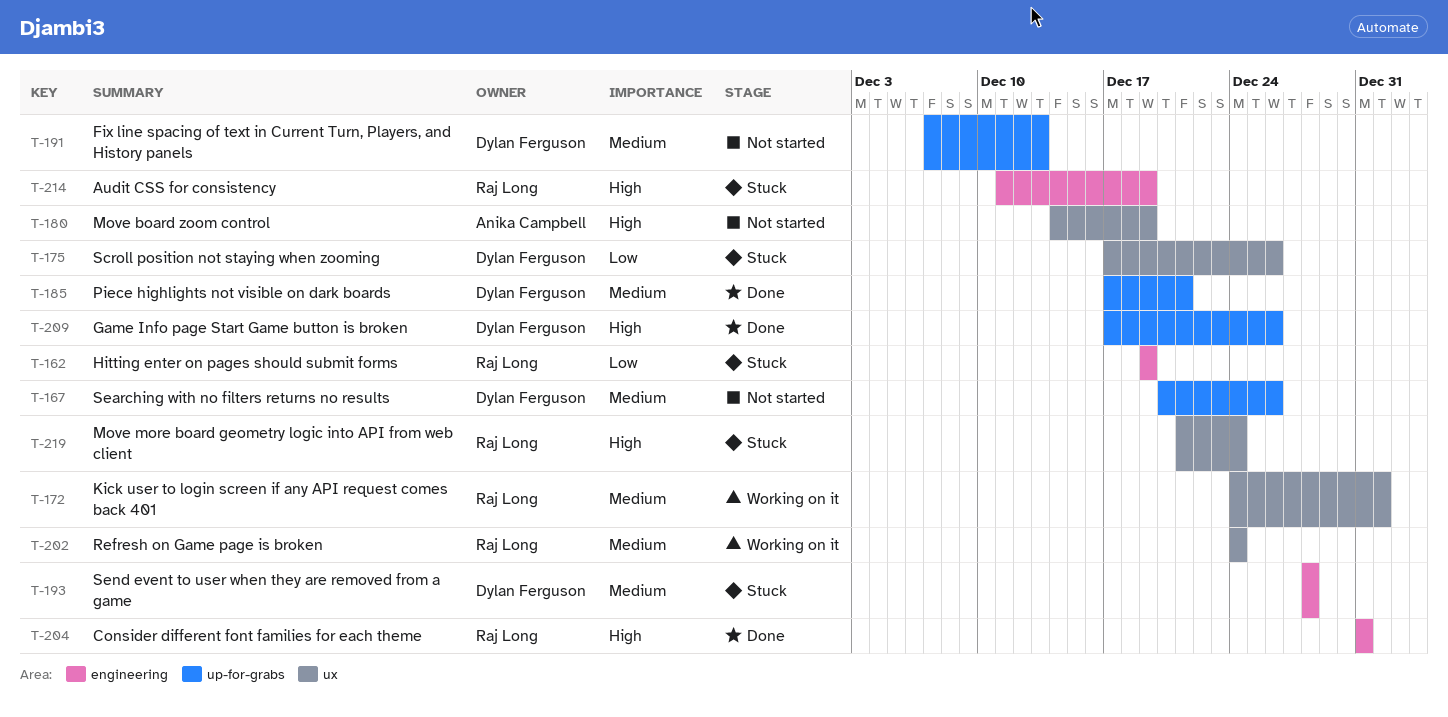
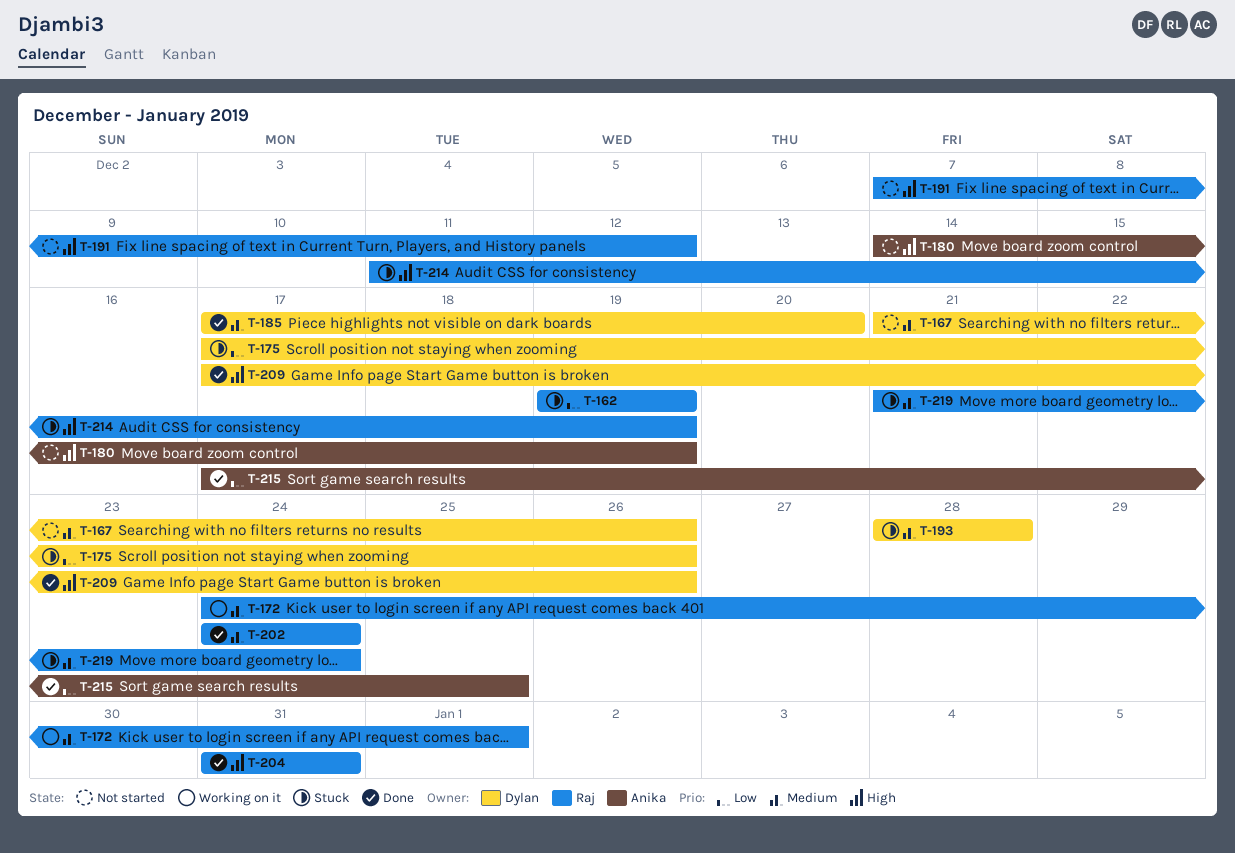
T-167, start: Dec 20 -> Dec 21
T-185, due: Dec 21 -> Dec 20
T-191, owner: Dylan Ferguson -> Raj Long
T-191, priority: Medium -> High
T-191, due: Dec 13 -> Dec 12
T-202, status: Working on it -> Done
T-215: none -> present
T-219, priority: High -> Medium

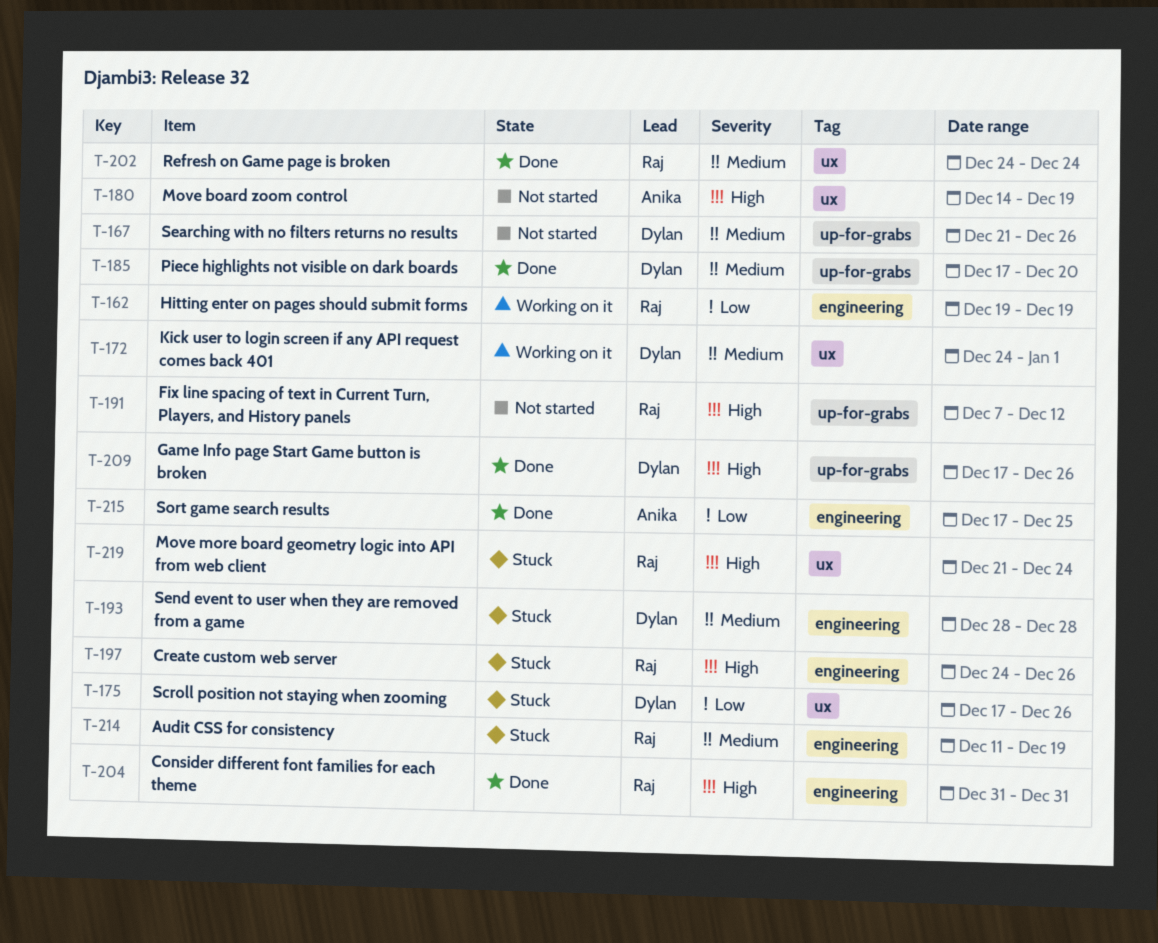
T-162, status: Stuck -> Working on it
T-172, owner: Raj -> Dylan
T-197: none -> present
T-214, priority: High -> Medium
T-219, priority: Medium -> High

